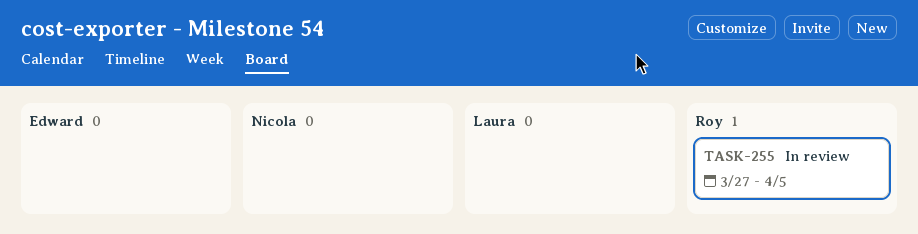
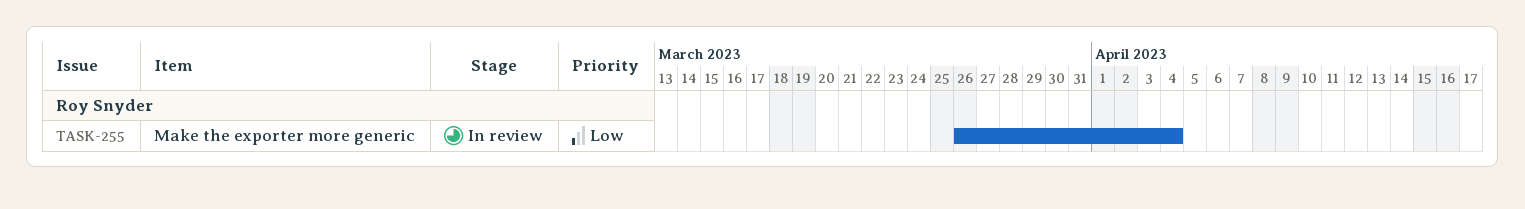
TASK-255, start: Mar 27 -> Mar 26
TASK-255, due: Apr 5 -> Apr 4

